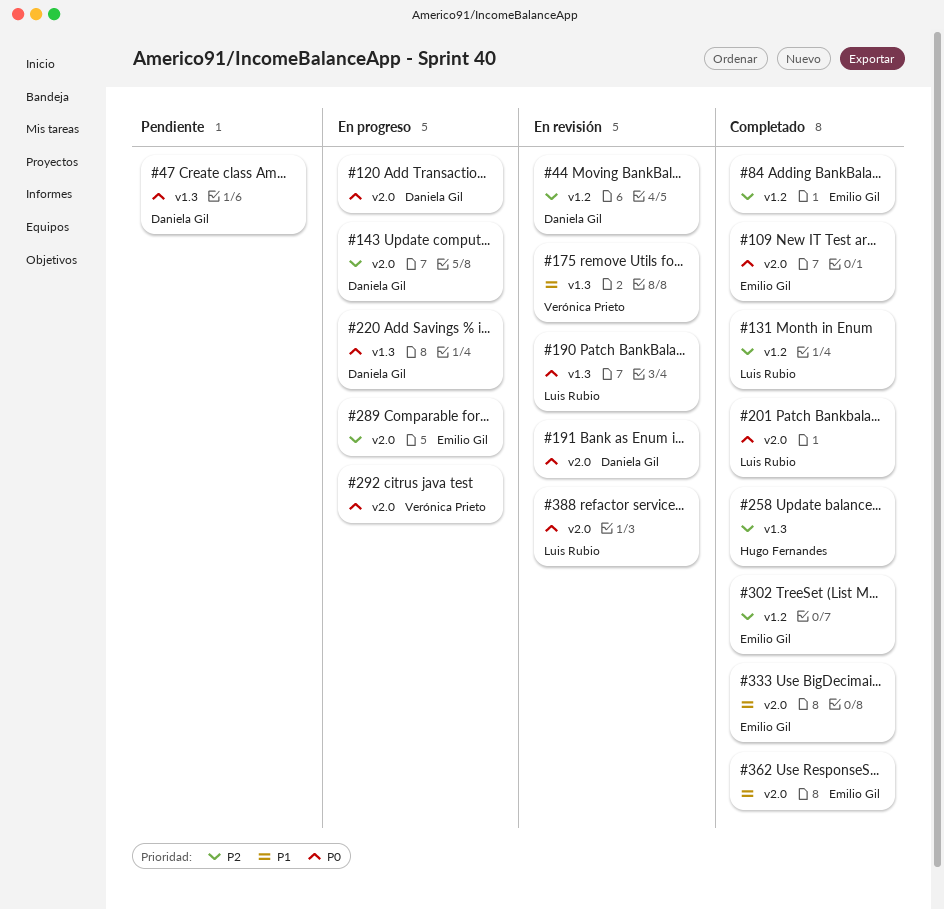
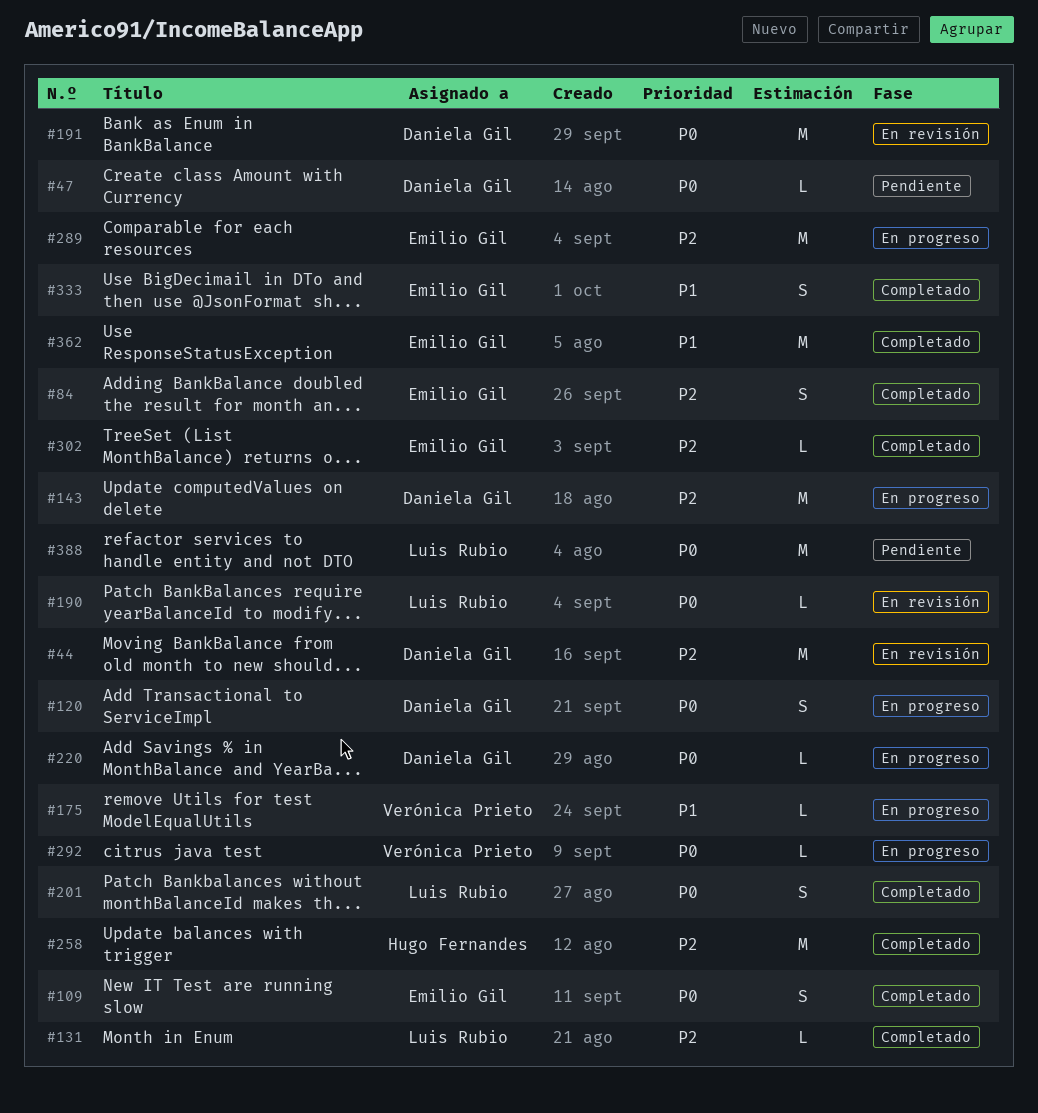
#175, status: En revisión -> En progreso
#388, status: En revisión -> Pendiente

